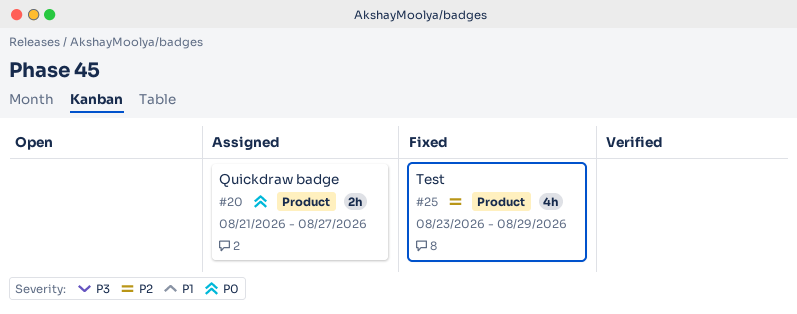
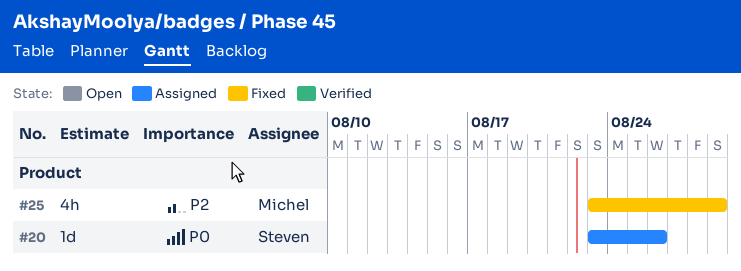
#20, estimate: 2h -> 1d
#20, start: Aug 21 -> Aug 23
#20, due: Aug 27 -> Aug 26

